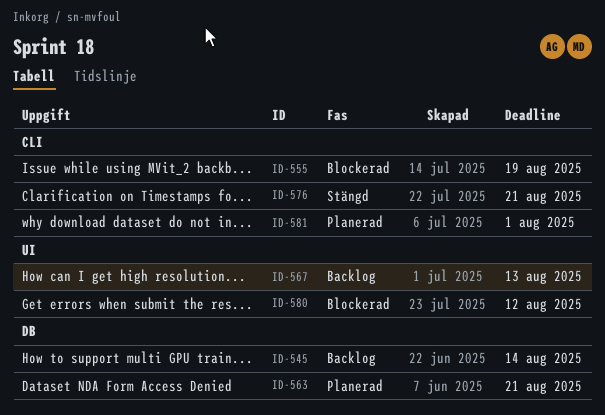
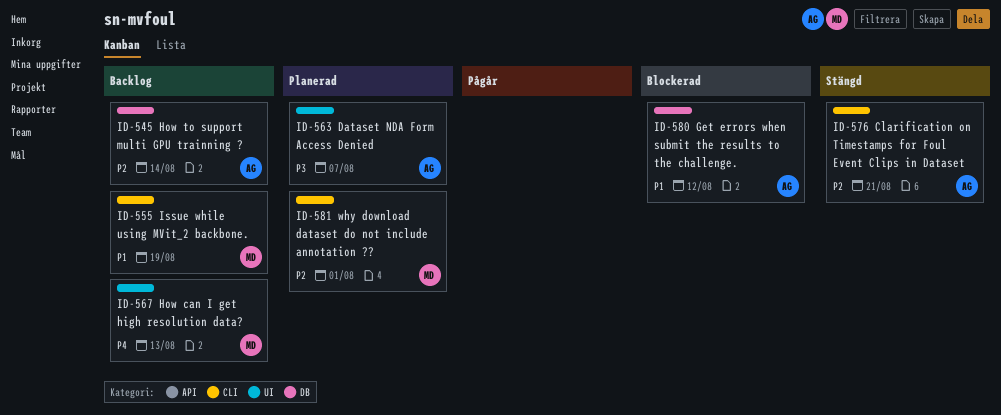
ID-555, status: Blockerad -> Backlog
ID-563, label: DB -> UI
ID-563, due: Aug 21 -> Aug 7
ID-580, label: UI -> DB

